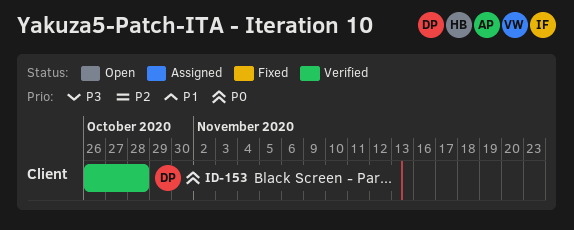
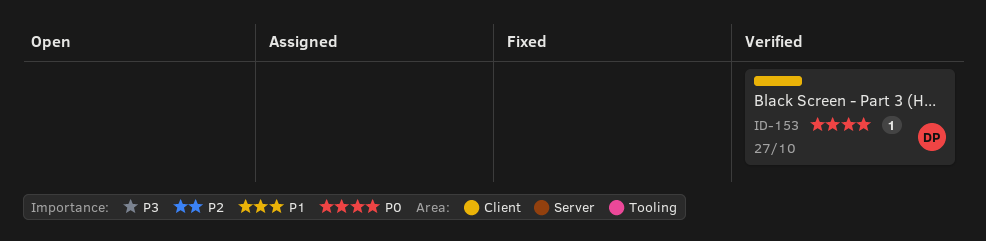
ID-153, due: Oct 28 -> Oct 27

